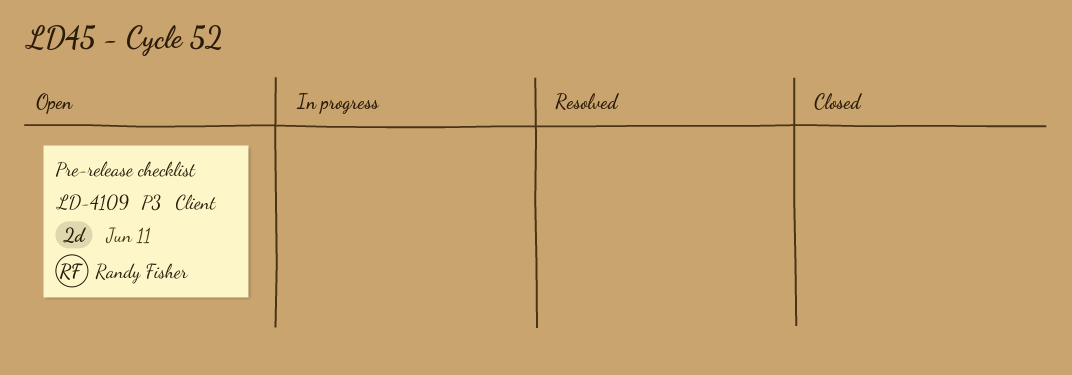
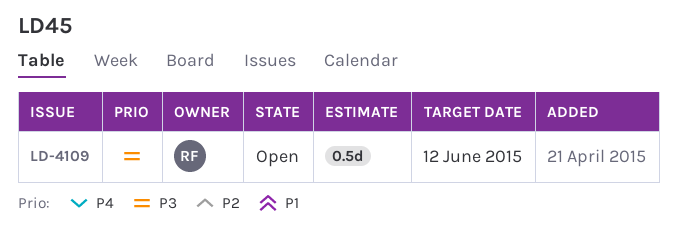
LD-4109, estimate: 2d -> 0.5d
LD-4109, due: Jun 11 -> Jun 12

